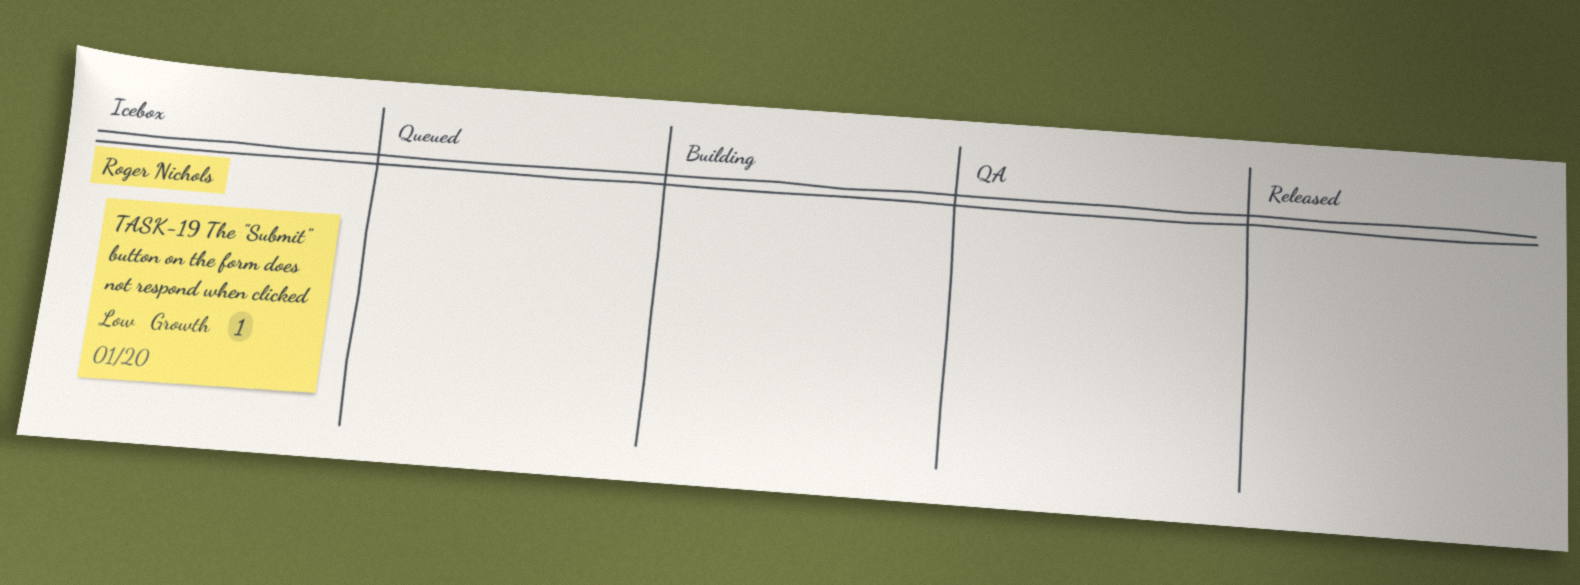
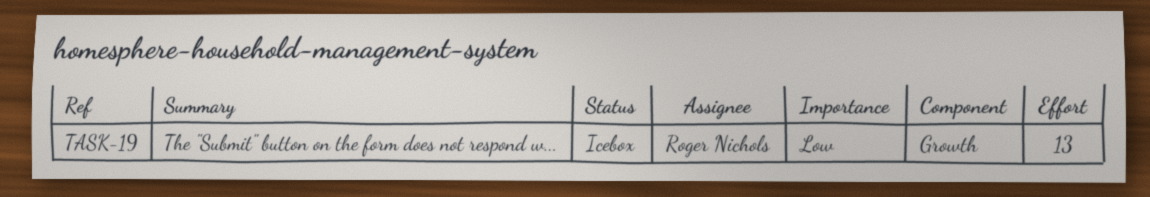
TASK-19, estimate: 1 -> 13

